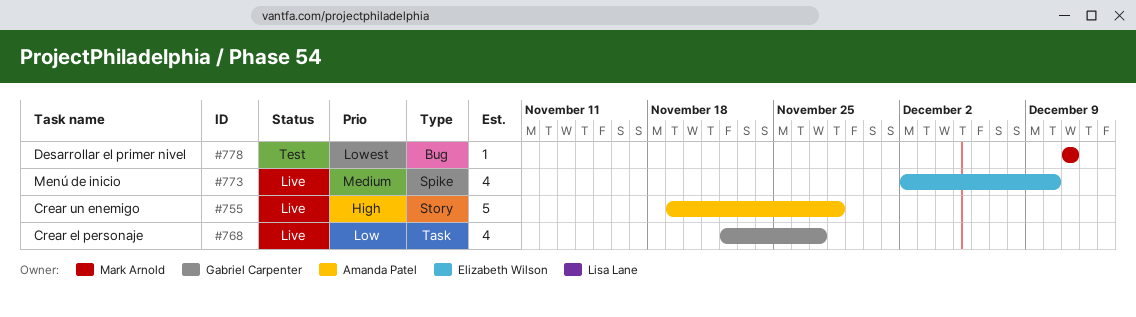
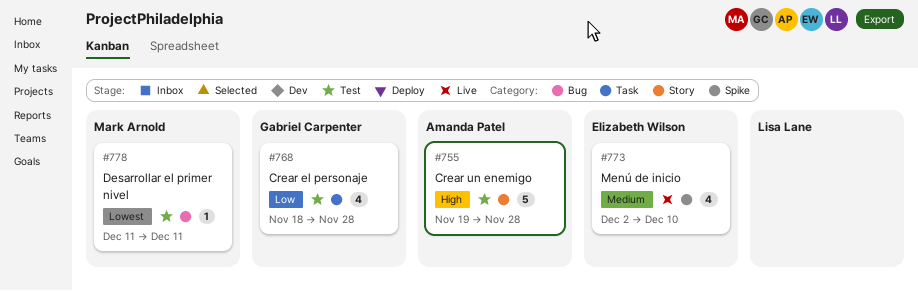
#755, status: Live -> Test
#768, status: Live -> Test
#768, start: Nov 22 -> Nov 18
#768, due: Nov 27 -> Nov 28

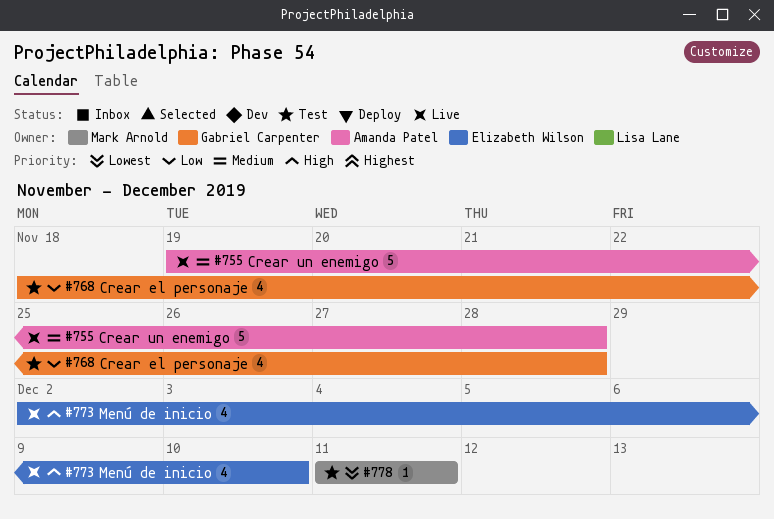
#755, status: Test -> Live
#755, priority: High -> Medium
#773, priority: Medium -> High

